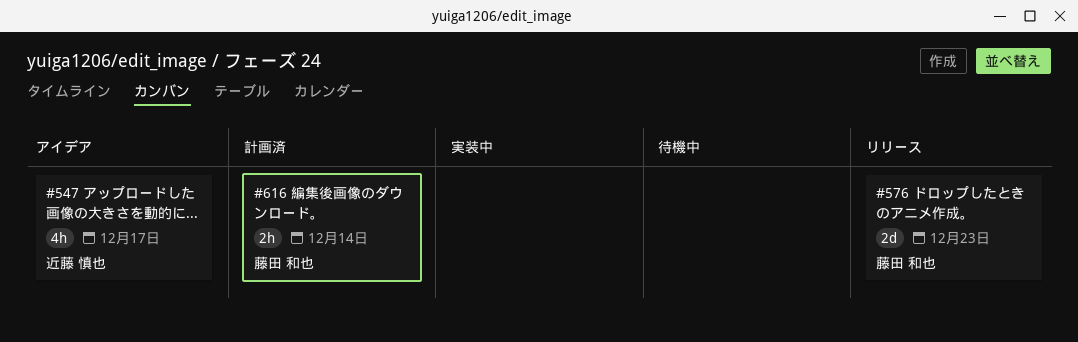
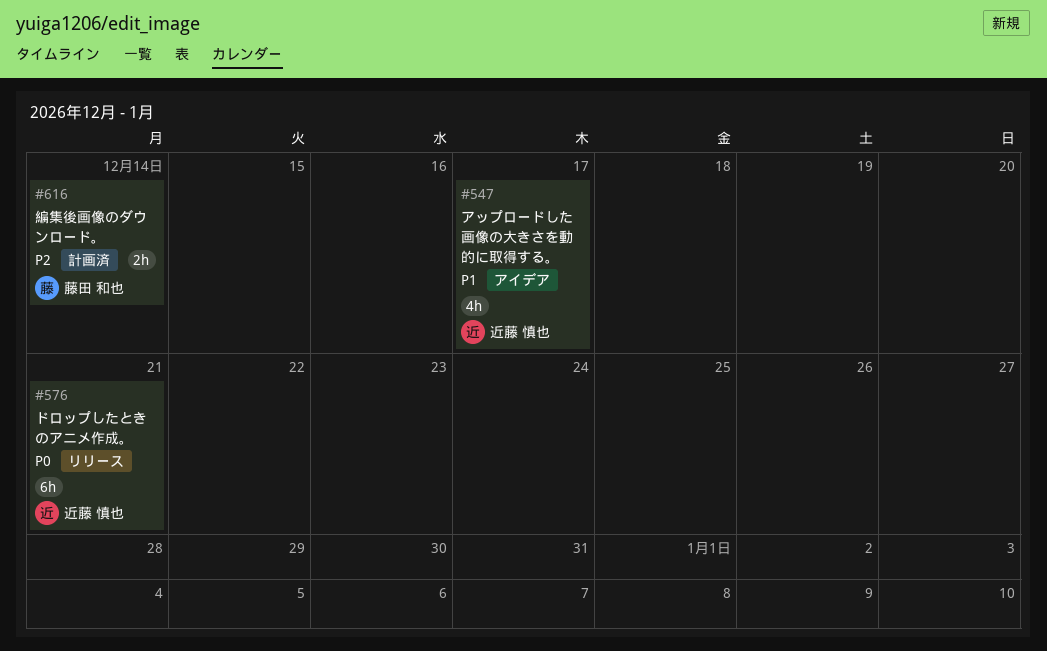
#576, owner: 藤田 和也 -> 近藤 慎也
#576, estimate: 2d -> 6h
#576, due: Dec 23 -> Dec 21

